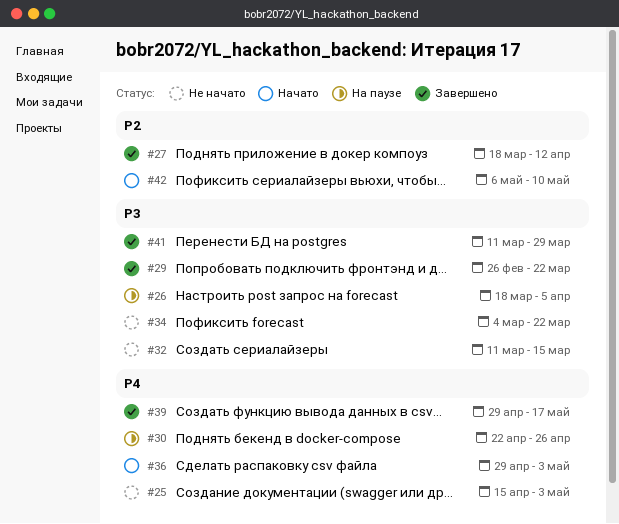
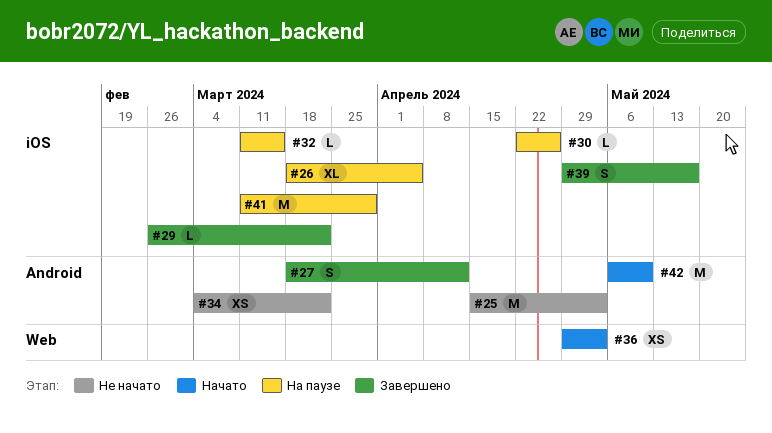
#32, status: Не начато -> На паузе
#41, status: Завершено -> На паузе

